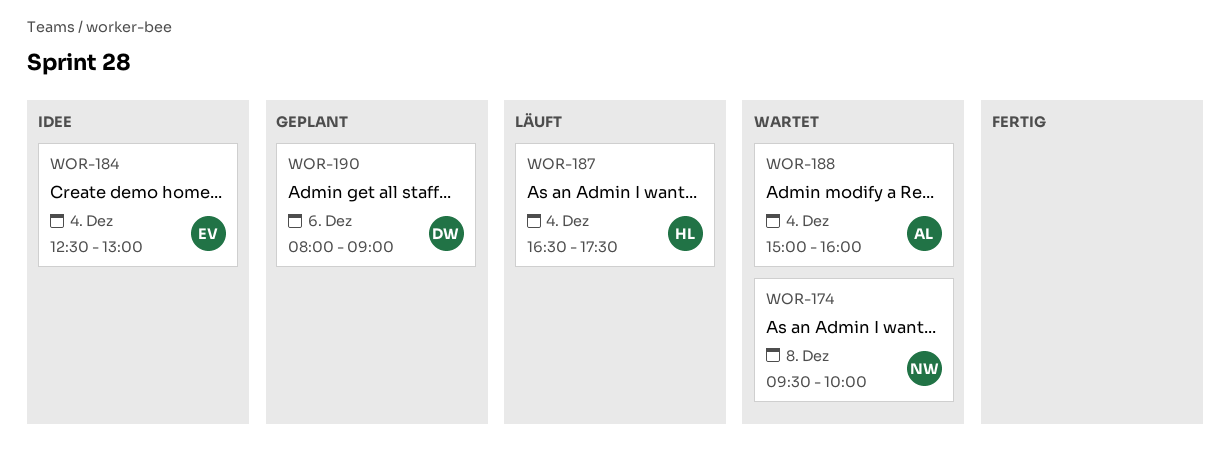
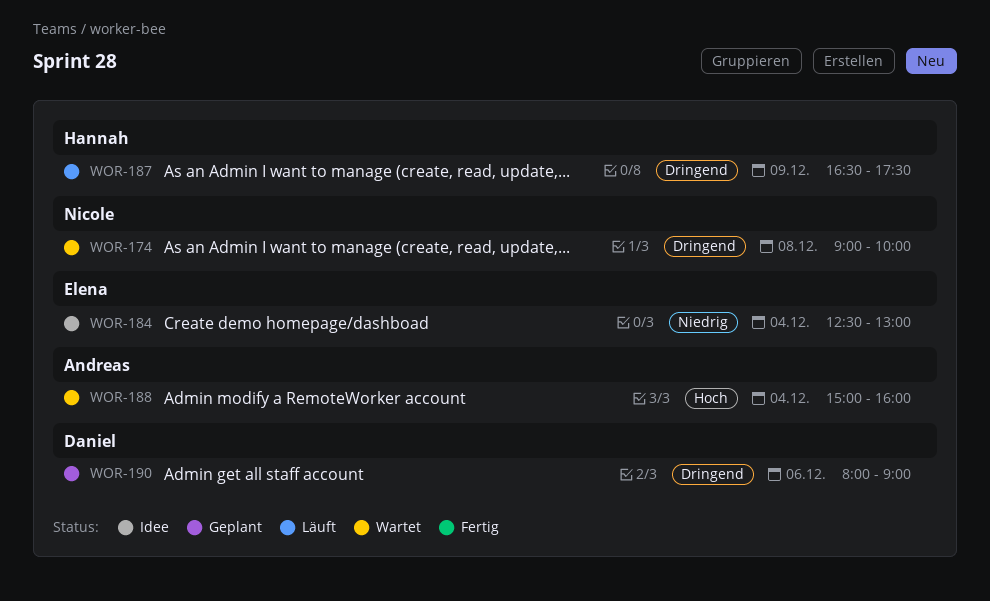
WOR-174, begins: 09:30 -> 09:00
WOR-187, day: Dec 4 -> Dec 9

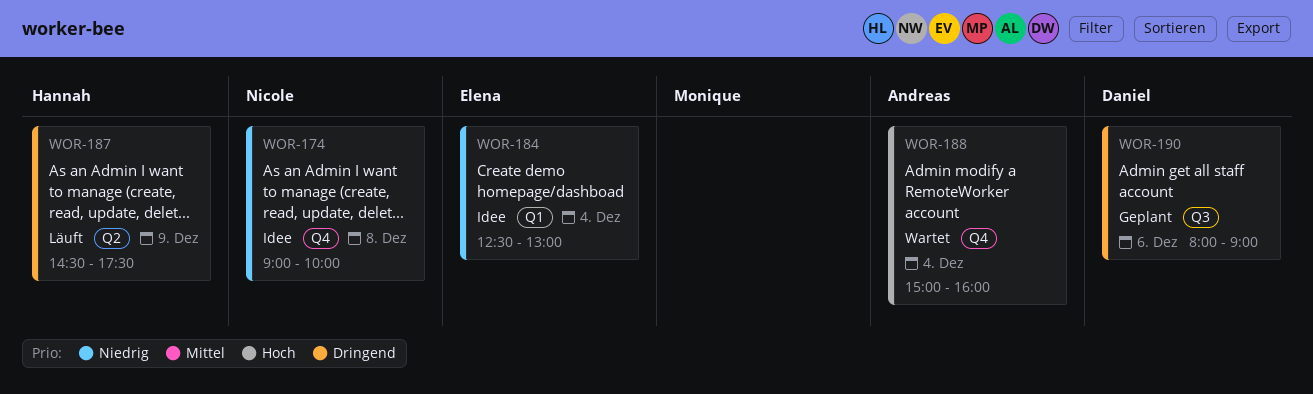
WOR-174, status: Wartet -> Idee
WOR-174, priority: Dringend -> Niedrig
WOR-187, begins: 16:30 -> 14:30

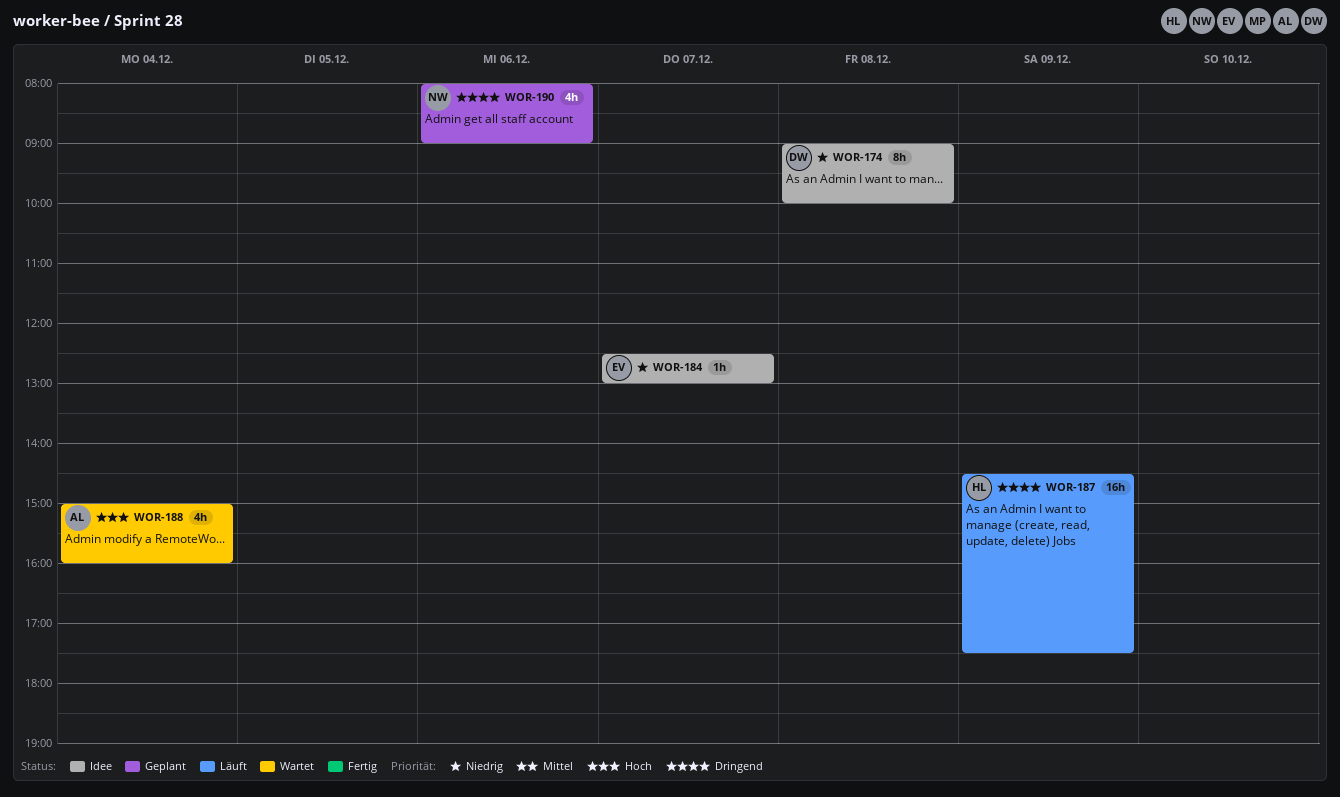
WOR-174, owner: Nicole -> Daniel
WOR-184, day: Dec 4 -> Dec 7
WOR-190, owner: Daniel -> Nicole

